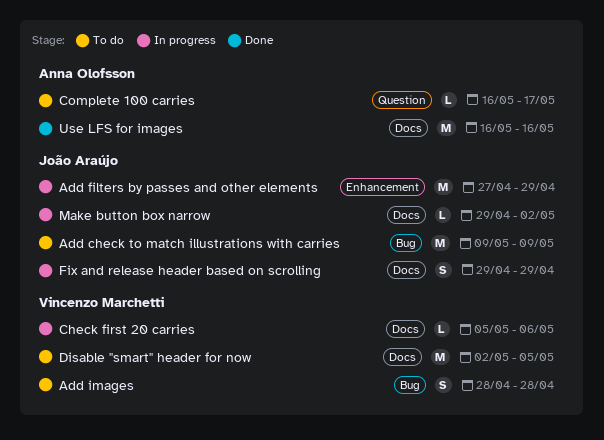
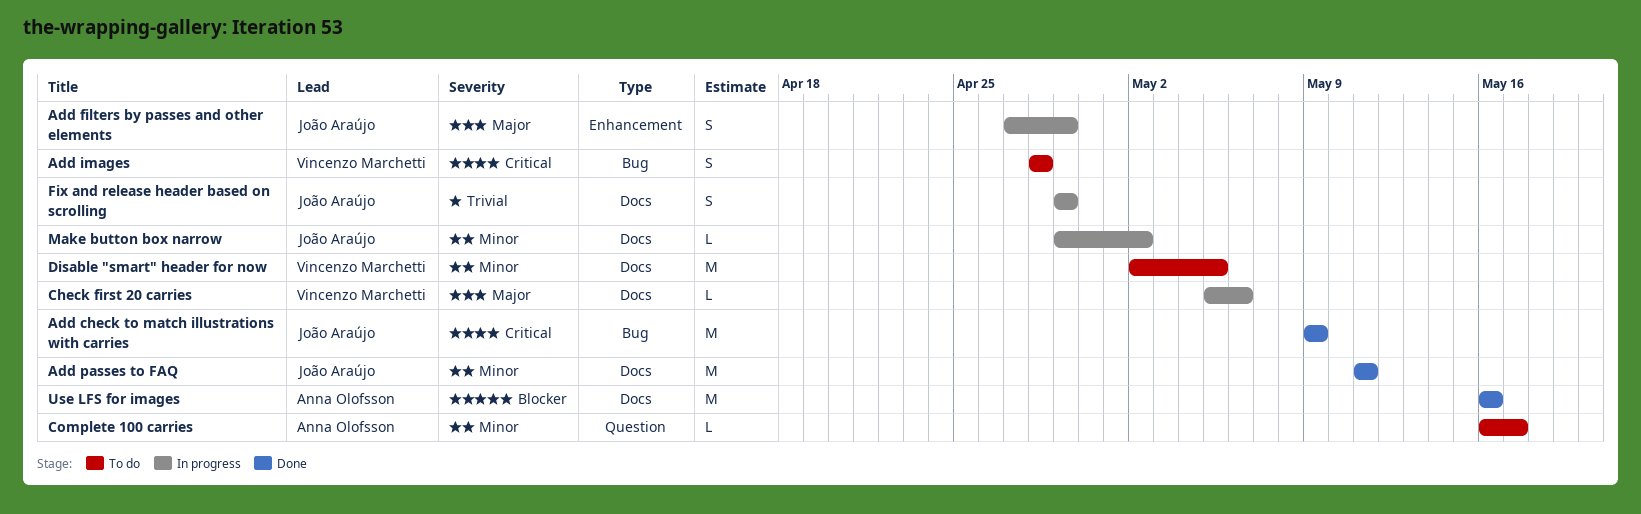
Add check to match illustrations with carries, status: To do -> Done
Add filters by passes and other elements, estimate: M -> S
Add passes to FAQ: none -> present

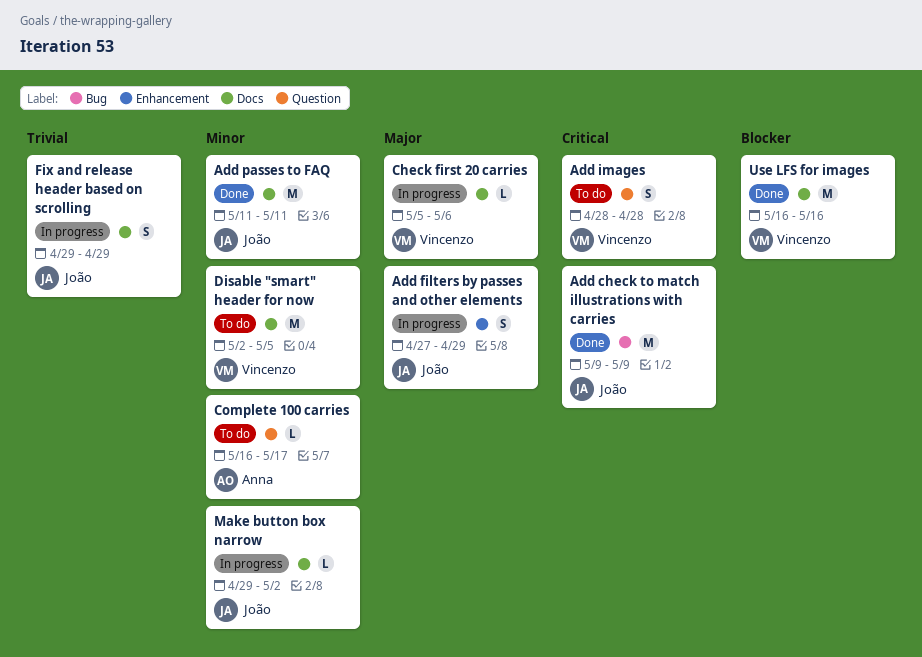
Add images, label: Bug -> Question
Use LFS for images, owner: Anna Olofsson -> Vincenzo Marchetti

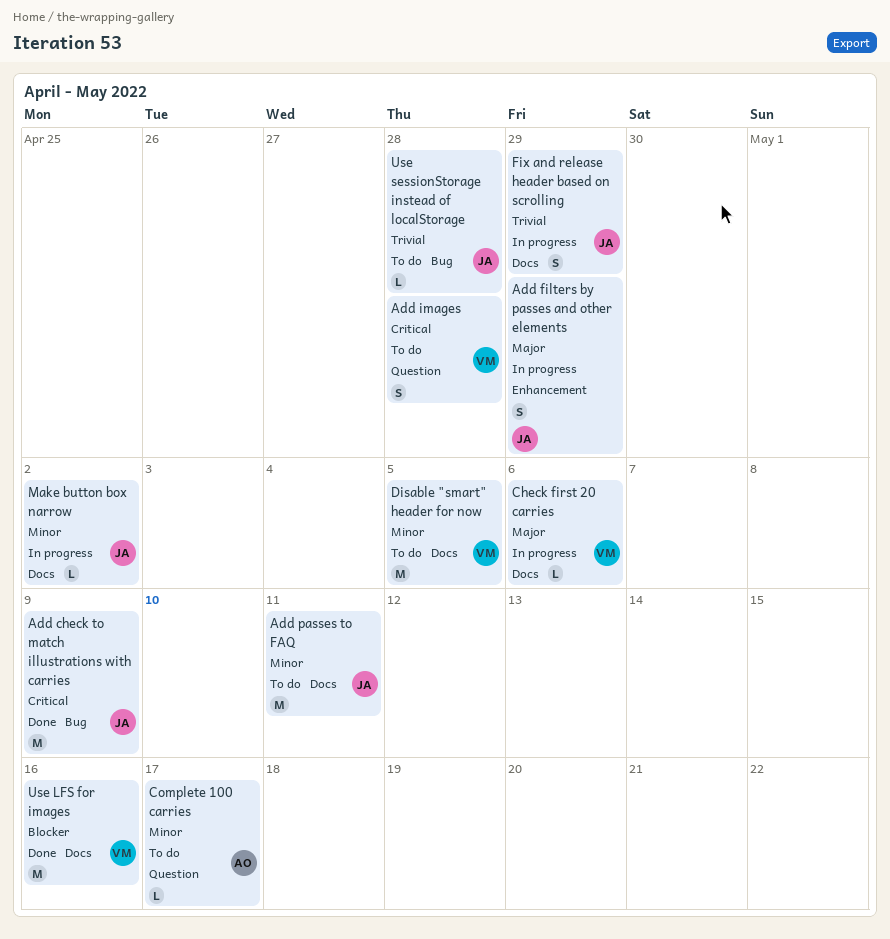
Add passes to FAQ, status: Done -> To do
Use sessionStorage instead of localStorage: none -> present

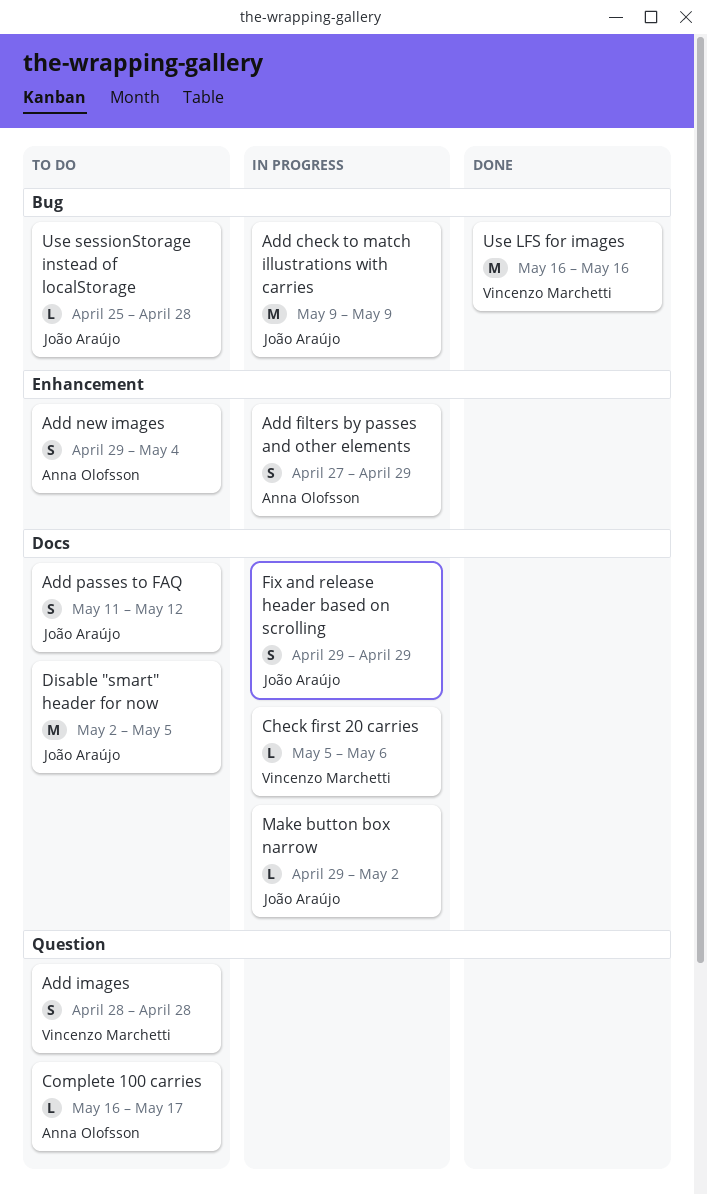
Add check to match illustrations with carries, status: Done -> In progress
Add filters by passes and other elements, owner: João Araújo -> Anna Olofsson
Add new images: none -> present
Add passes to FAQ, estimate: M -> S
Add passes to FAQ, due: May 11 -> May 12
Disable "smart" header for now, owner: Vincenzo Marchetti -> João Araújo
Use LFS for images, label: Docs -> Bug

